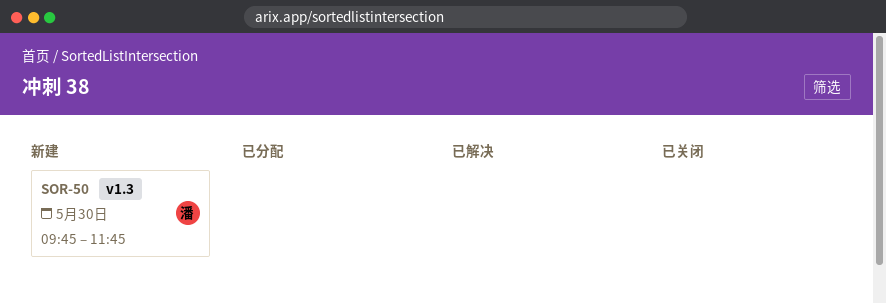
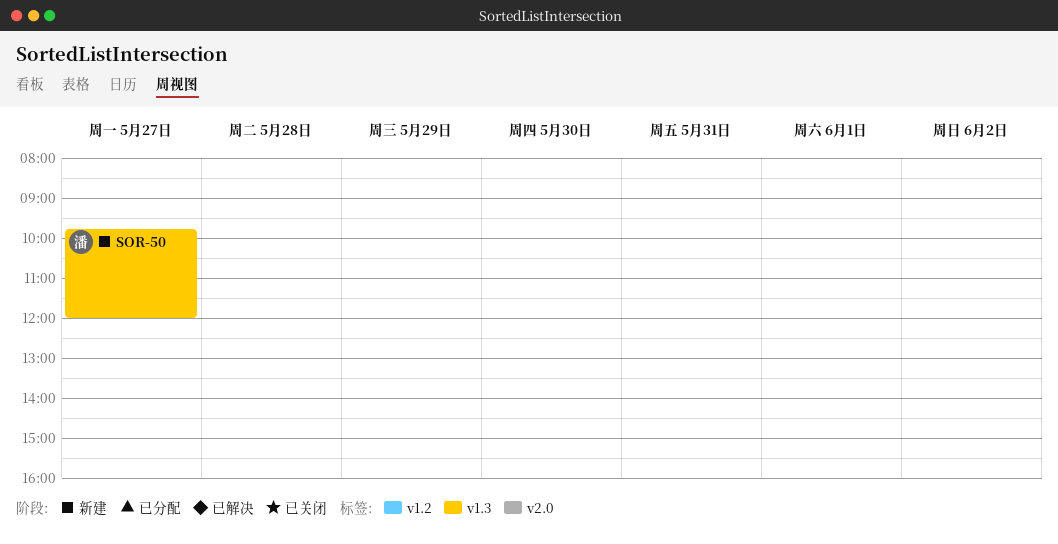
SOR-50, day: May 30 -> May 27
SOR-50, ends: 11:45 -> 12:00

